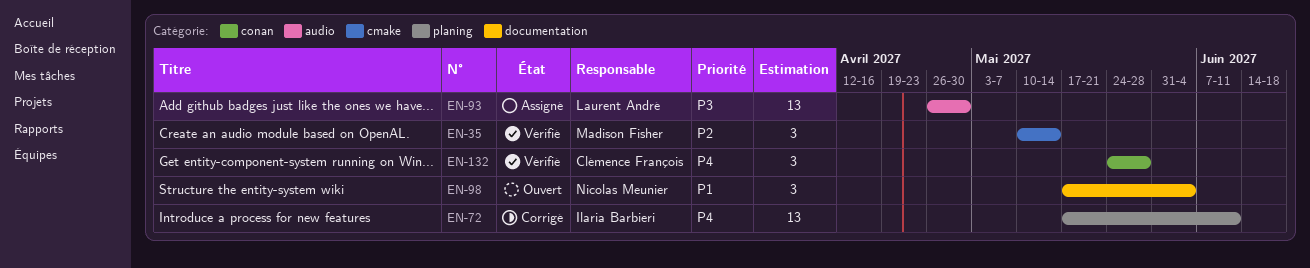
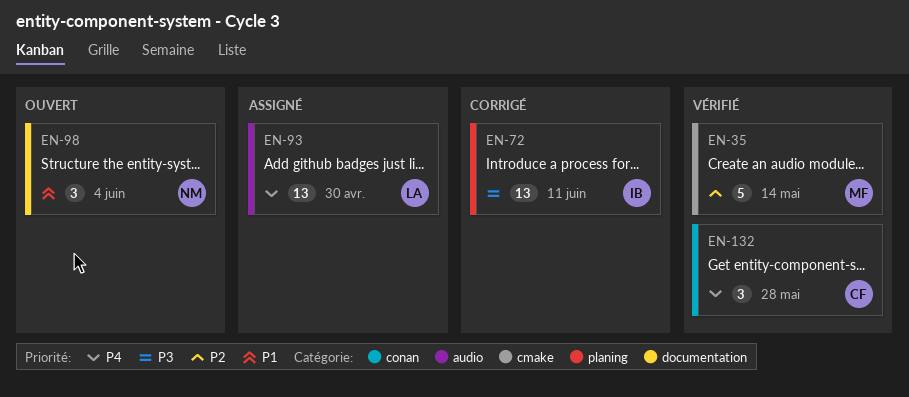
EN-35, estimate: 3 -> 5
EN-72, priority: P4 -> P3
EN-93, priority: P3 -> P4

